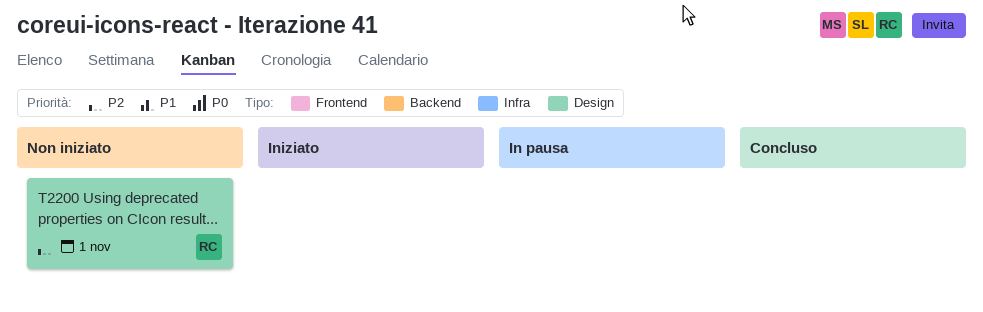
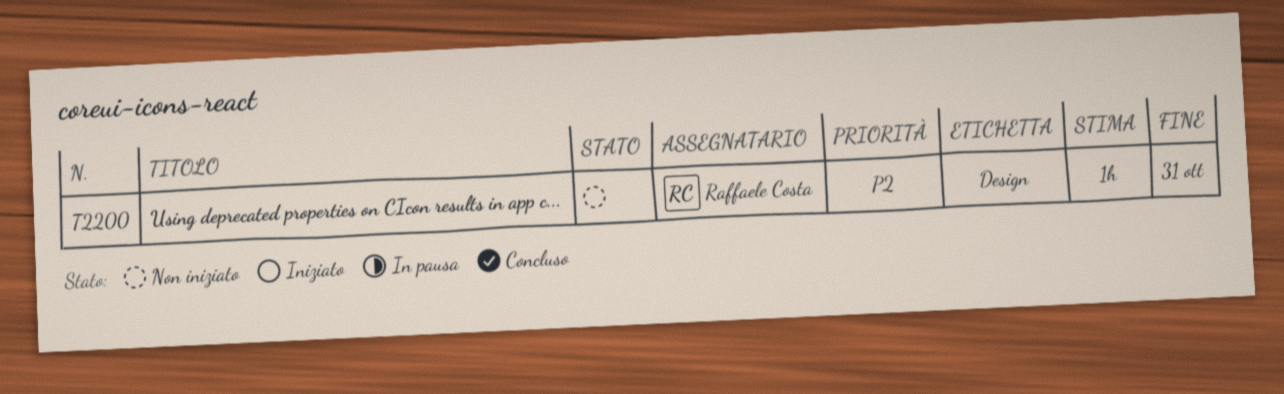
T2200, due: Nov 1 -> Oct 31

